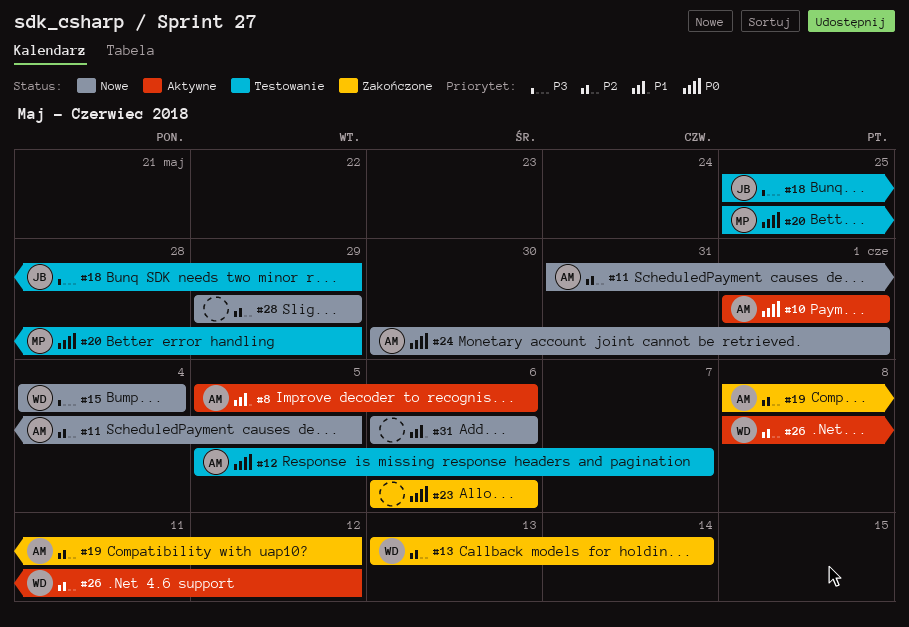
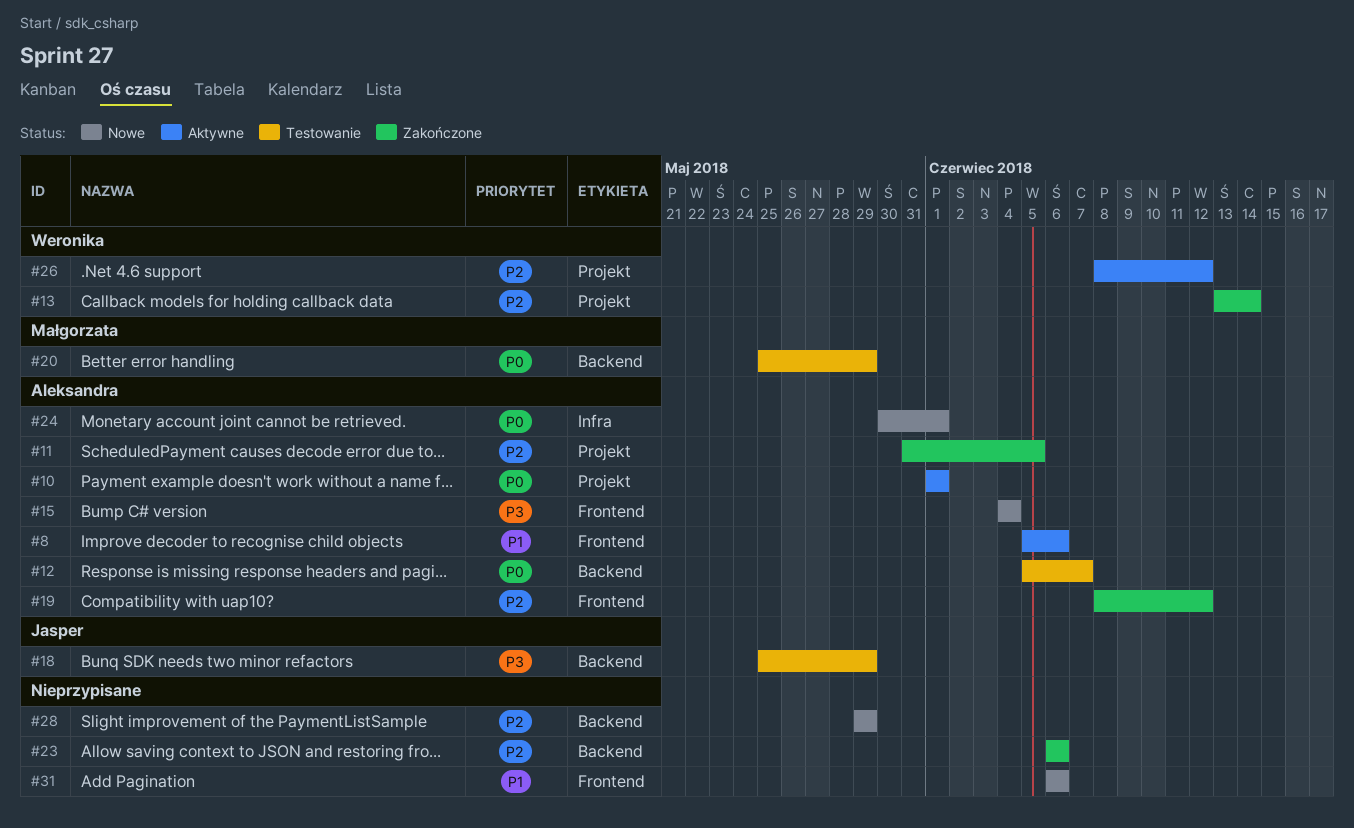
#11, status: Nowe -> Zakończone
#15, owner: Weronika -> Aleksandra
#23, priority: P0 -> P2

